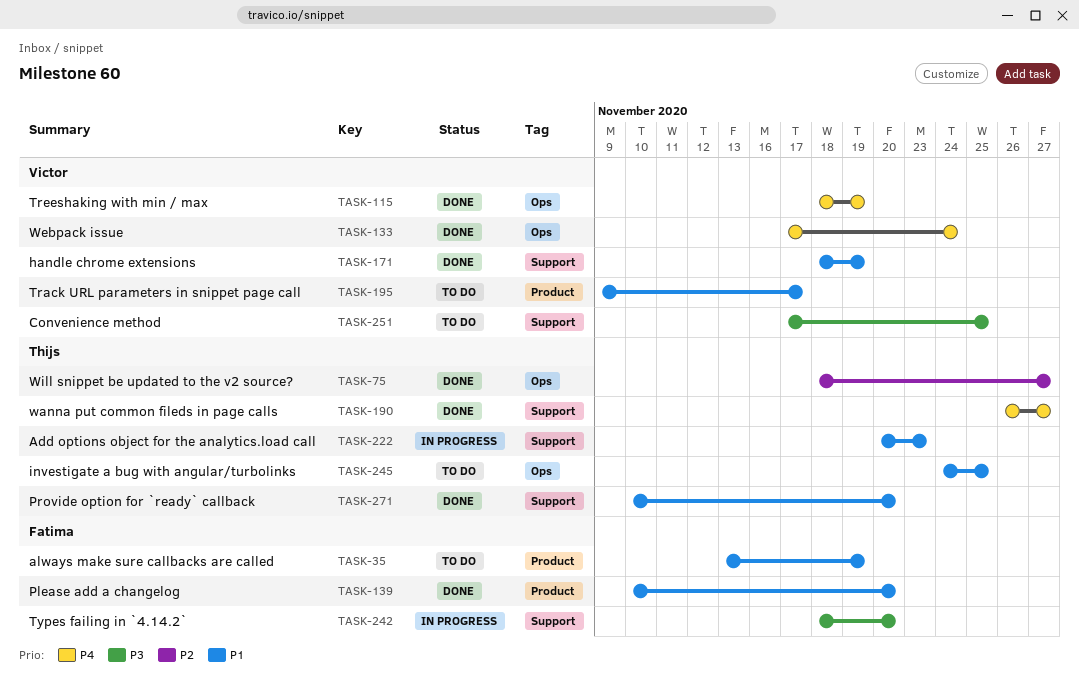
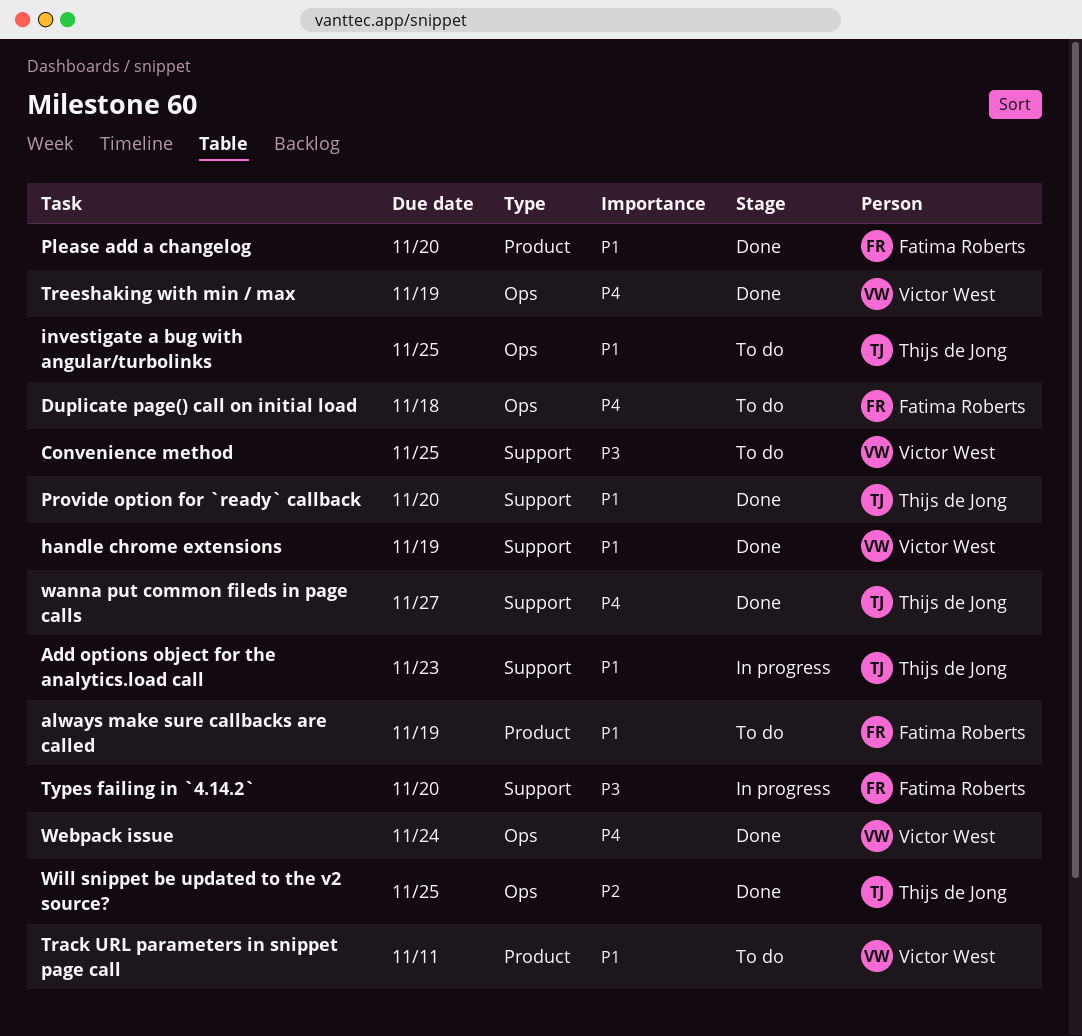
Duplicate page() call on initial load: none -> present
Track URL parameters in snippet page call, due: Nov 17 -> Nov 11
Will snippet be updated to the v2 source?, due: Nov 27 -> Nov 25

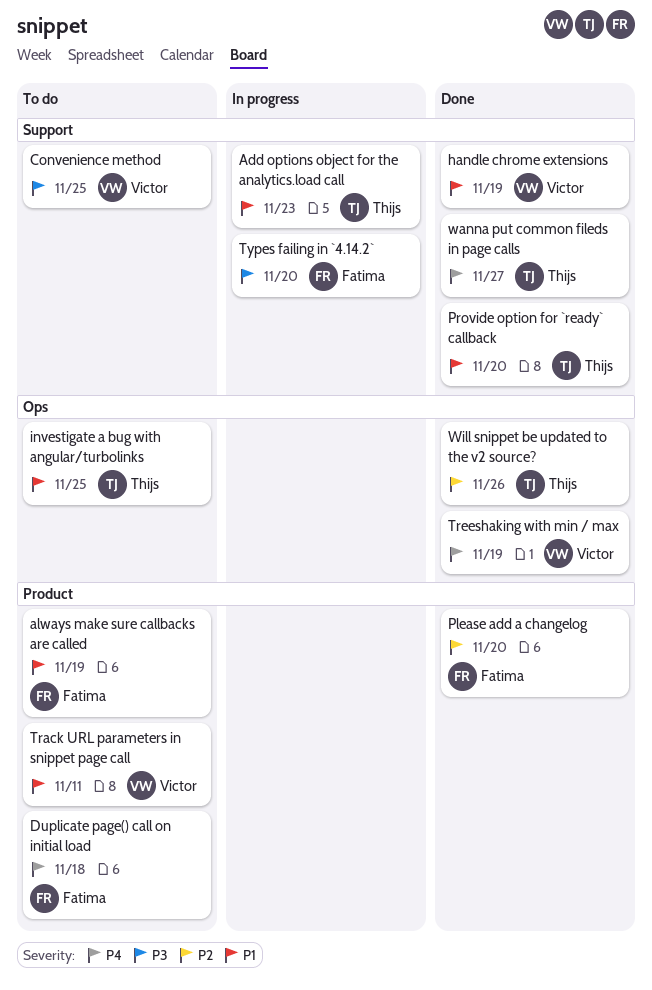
Duplicate page() call on initial load, label: Ops -> Product
Please add a changelog, priority: P1 -> P2
Webpack issue: present -> none
Will snippet be updated to the v2 source?, due: Nov 25 -> Nov 26

